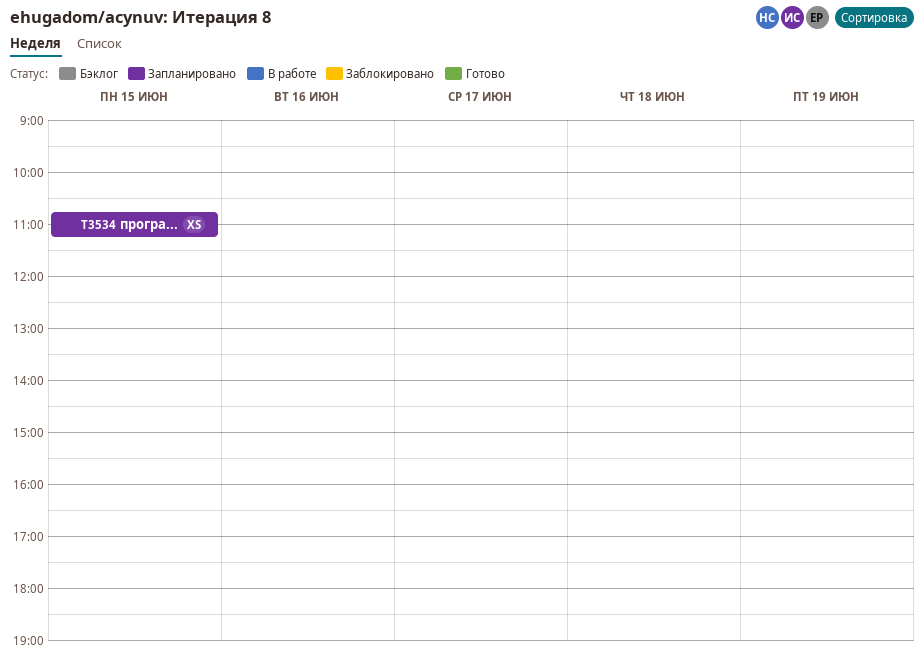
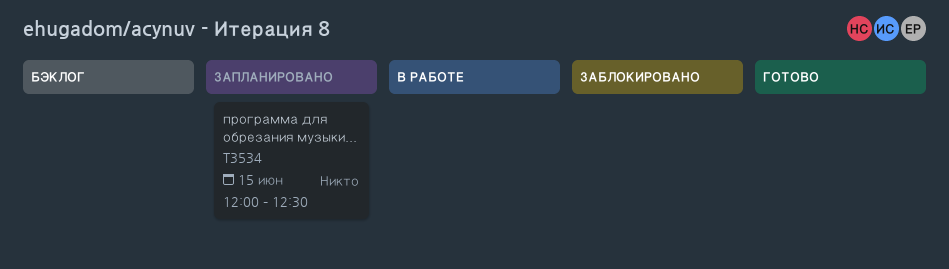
T3534, begins: 10:45 -> 12:00
T3534, ends: 11:15 -> 12:30

